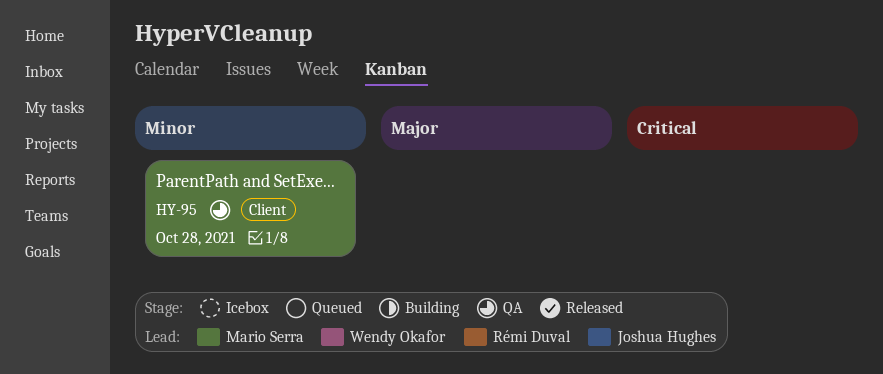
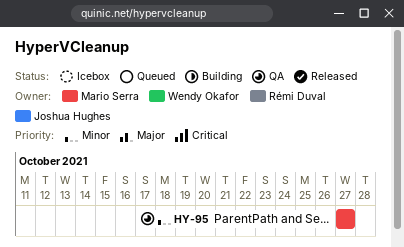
HY-95, due: Oct 28 -> Oct 27

